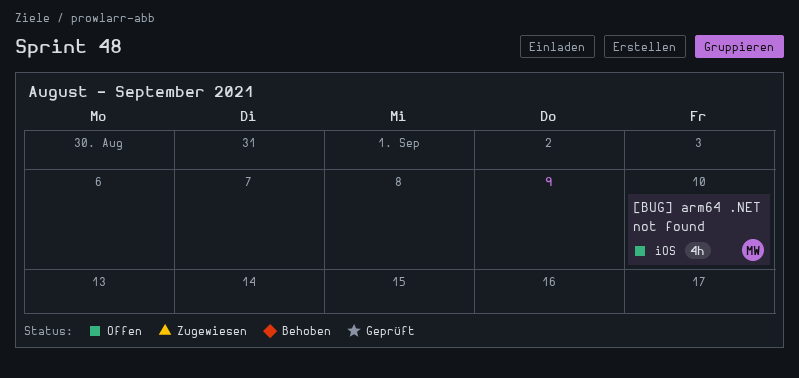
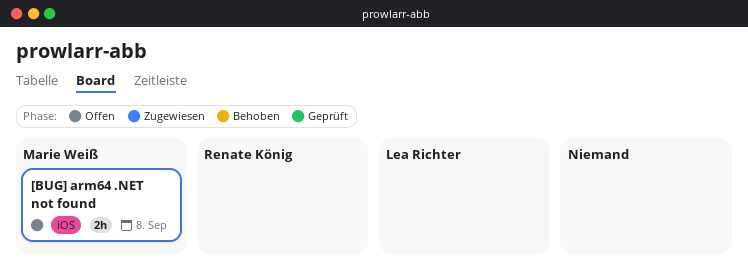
[BUG] arm64 .NET not found, estimate: 4h -> 2h
[BUG] arm64 .NET not found, due: Sep 10 -> Sep 8

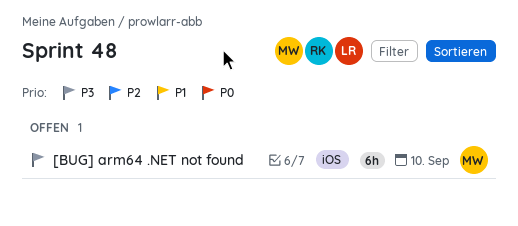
[BUG] arm64 .NET not found, estimate: 2h -> 6h
[BUG] arm64 .NET not found, due: Sep 8 -> Sep 10

